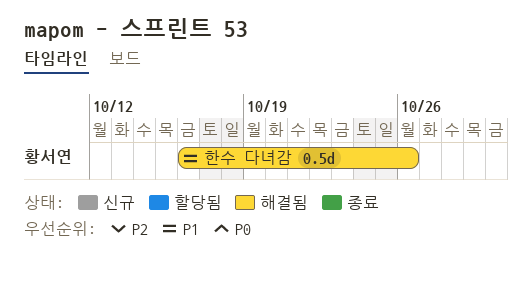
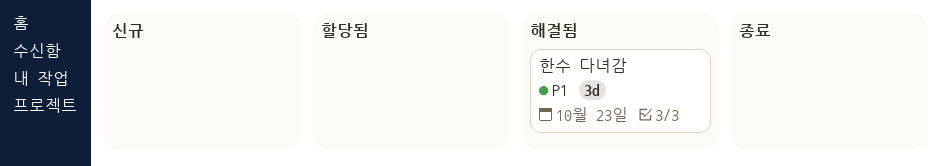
한수 다녀감, estimate: 0.5d -> 3d
한수 다녀감, due: Oct 26 -> Oct 23

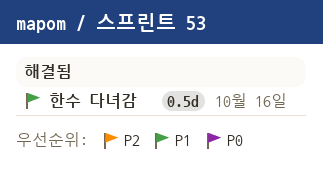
한수 다녀감, estimate: 3d -> 0.5d
한수 다녀감, due: Oct 23 -> Oct 16

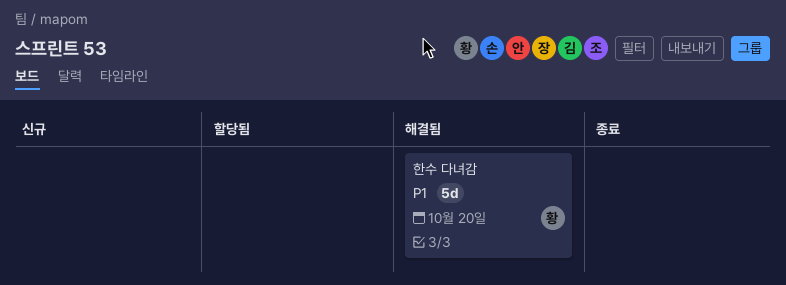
한수 다녀감, estimate: 0.5d -> 5d
한수 다녀감, due: Oct 16 -> Oct 20

